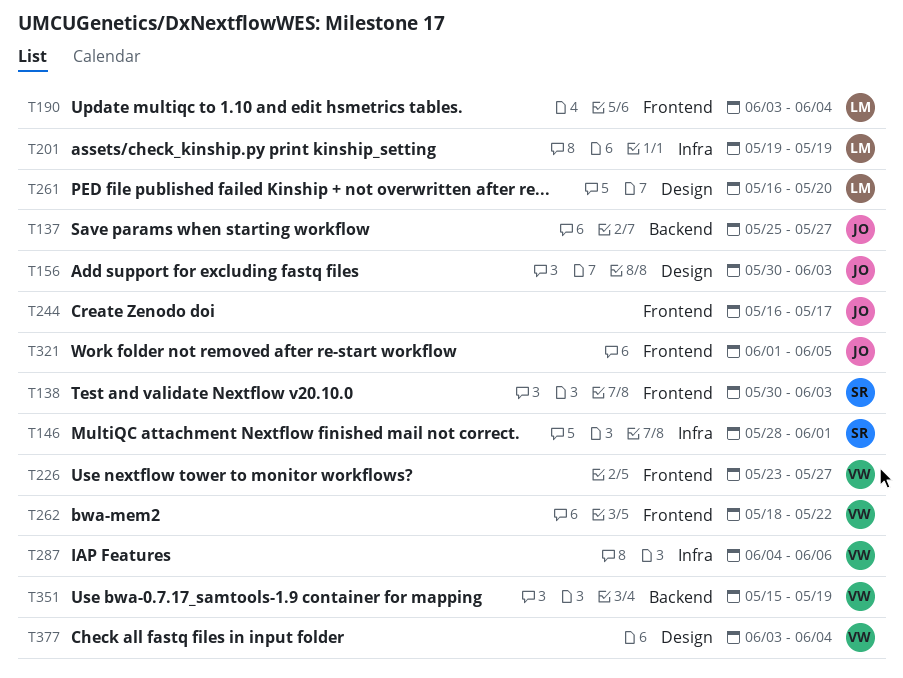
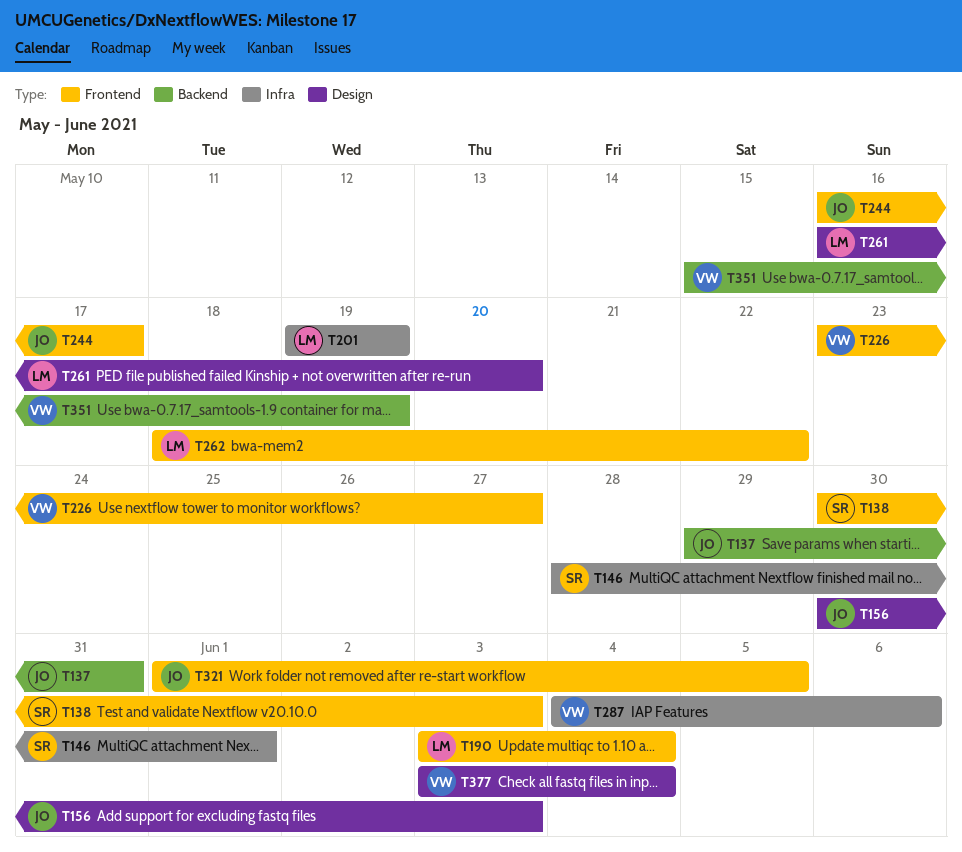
T137, start: May 25 -> May 29
T137, due: May 27 -> May 31
T262, owner: VW -> LM

